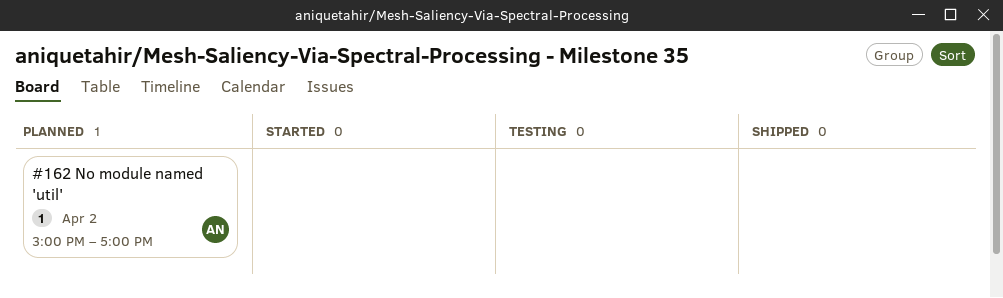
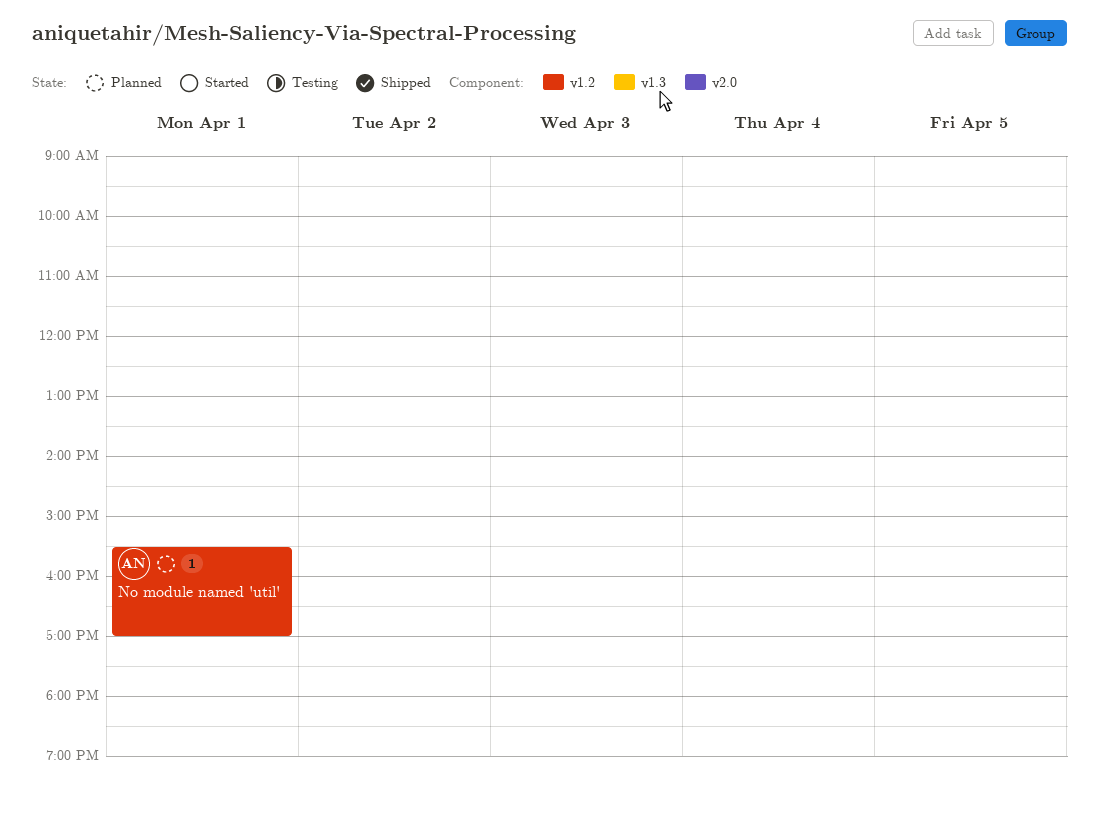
No module named 'util', day: Apr 2 -> Apr 1
No module named 'util', begins: 15:00 -> 15:30

